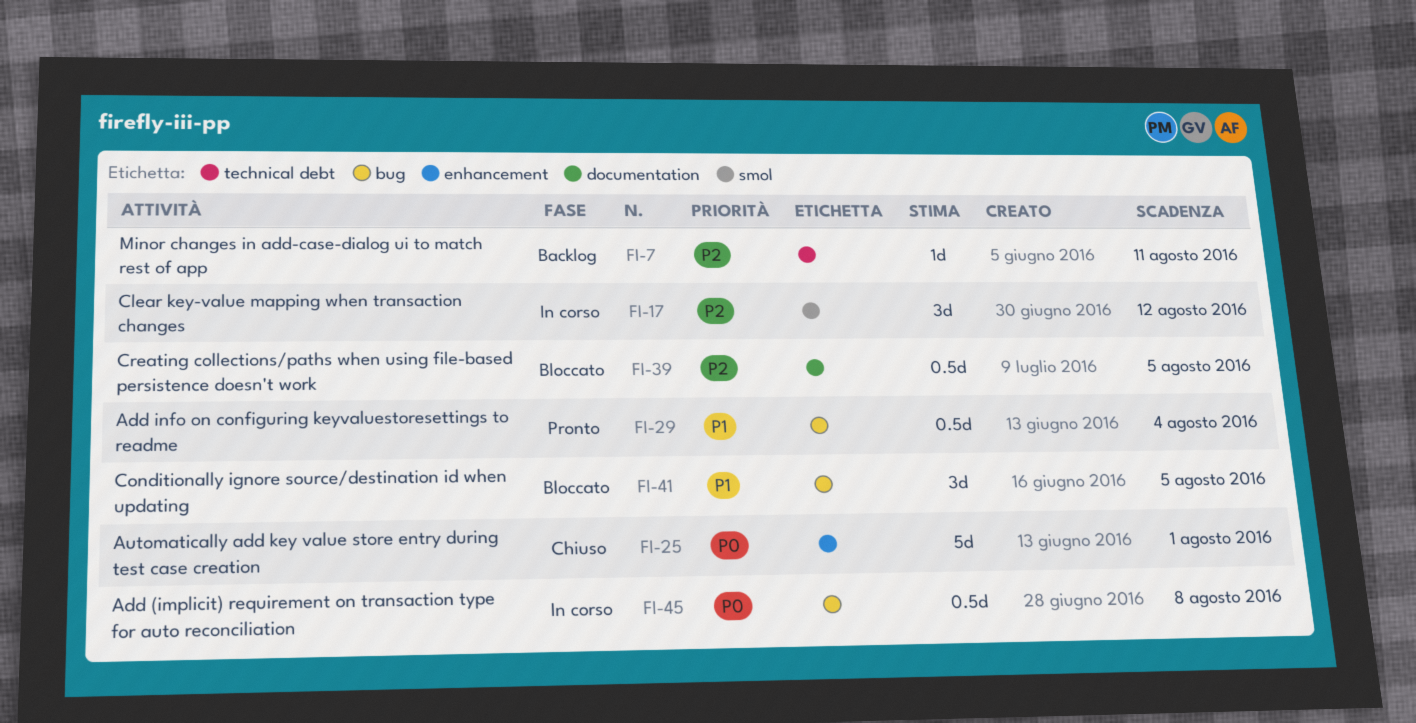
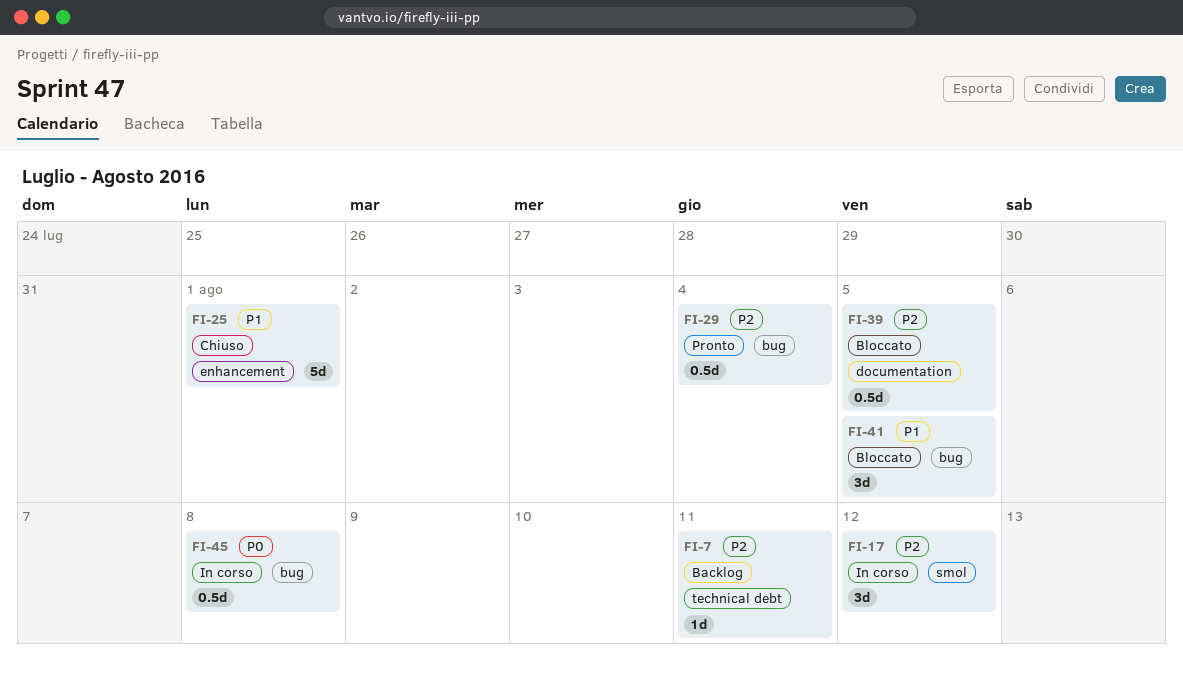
FI-25, priority: P0 -> P1
FI-29, priority: P1 -> P2

